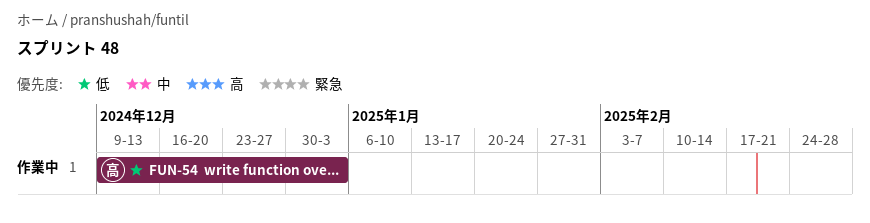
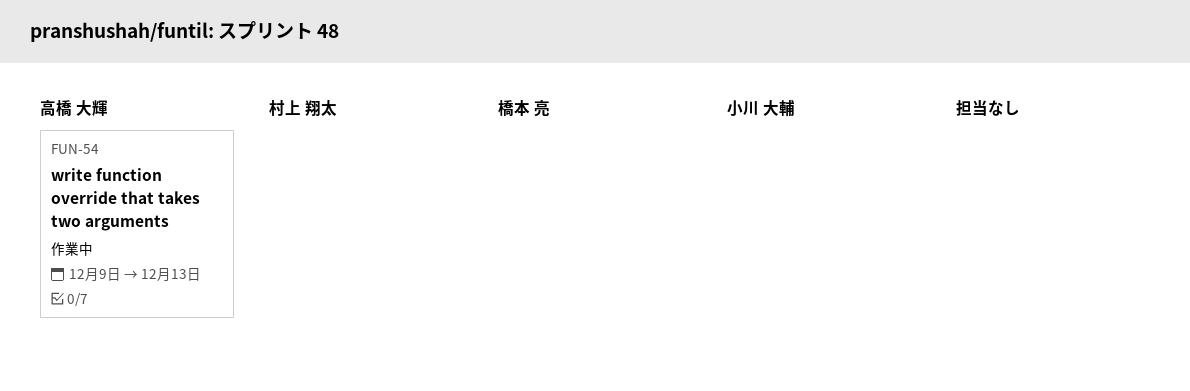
FUN-54, due: Jan 3 -> Dec 13

